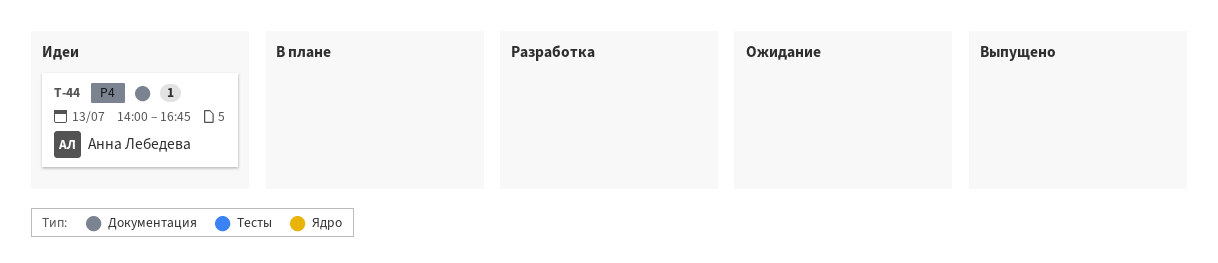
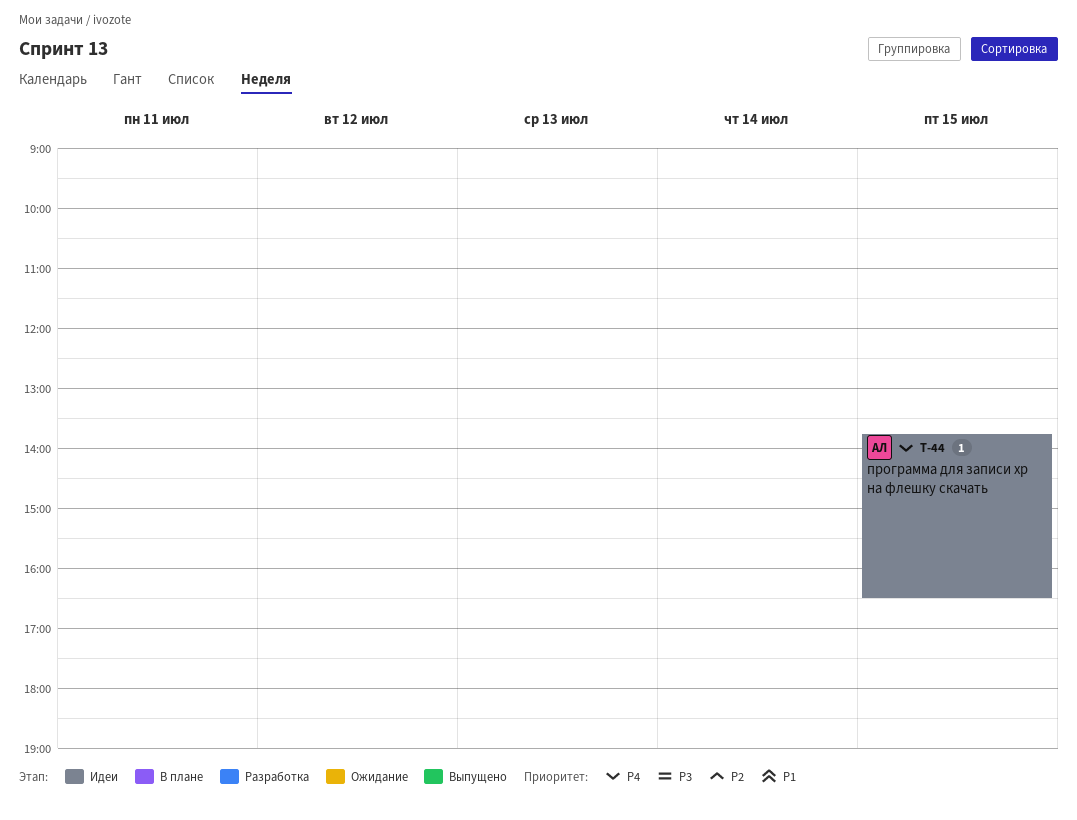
T-44, day: Jul 13 -> Jul 15
T-44, begins: 14:00 -> 13:45
T-44, ends: 16:45 -> 16:30

